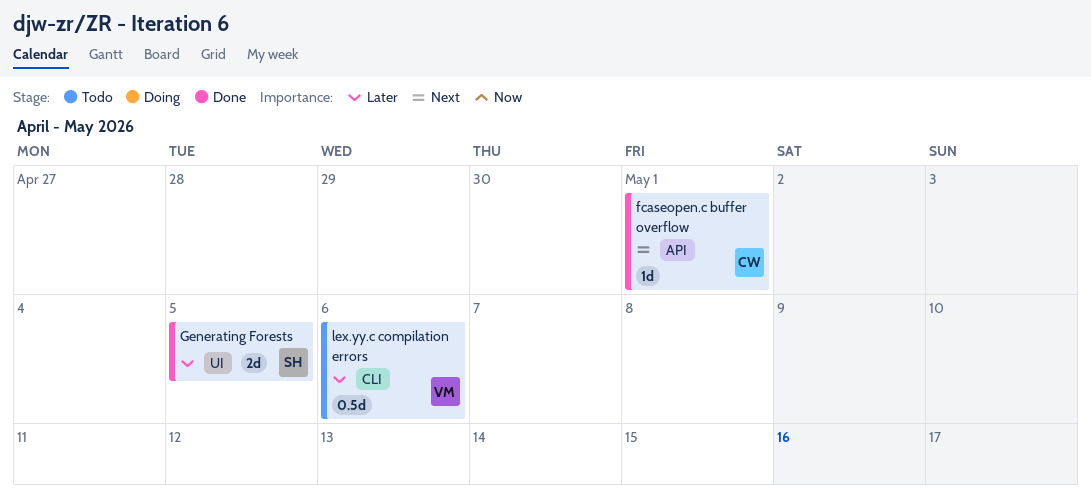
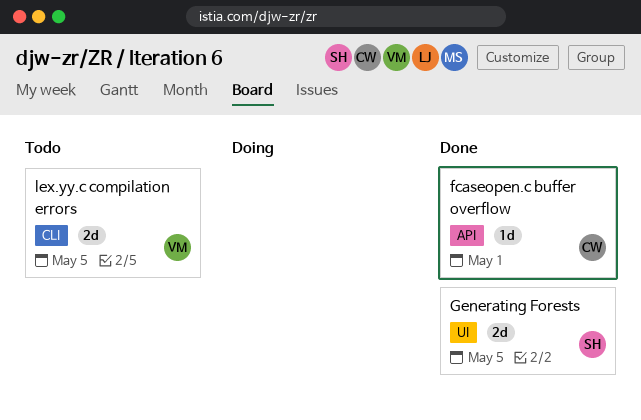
lex.yy.c compilation errors, estimate: 0.5d -> 2d
lex.yy.c compilation errors, due: May 6 -> May 5

